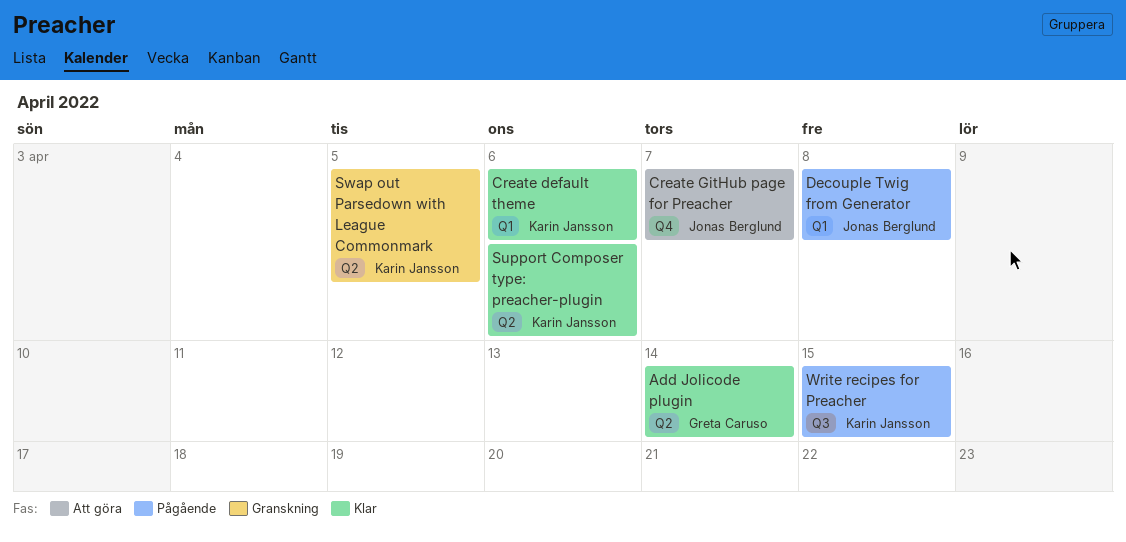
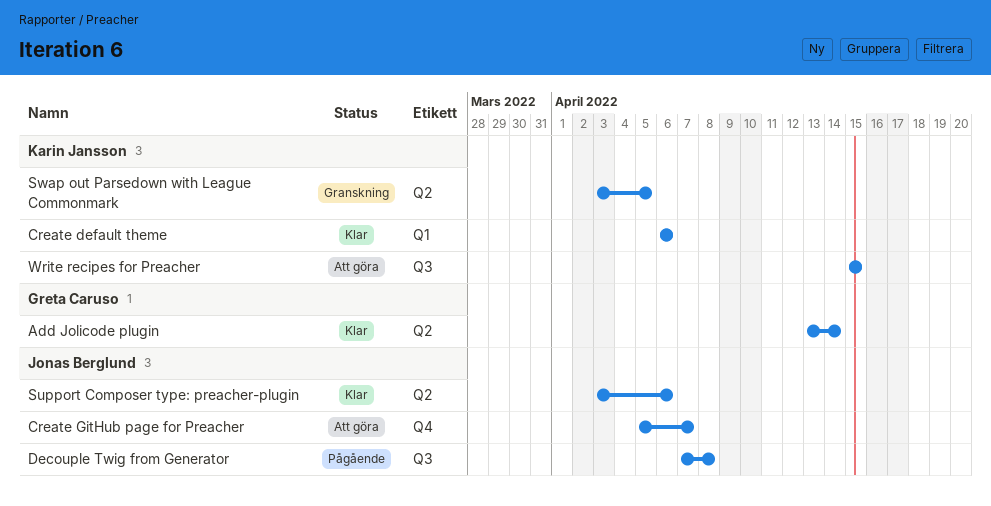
Decouple Twig from Generator, label: Q1 -> Q3
Support Composer type: preacher-plugin, owner: Karin Jansson -> Jonas Berglund
Write recipes for Preacher, status: Pågående -> Att göra

